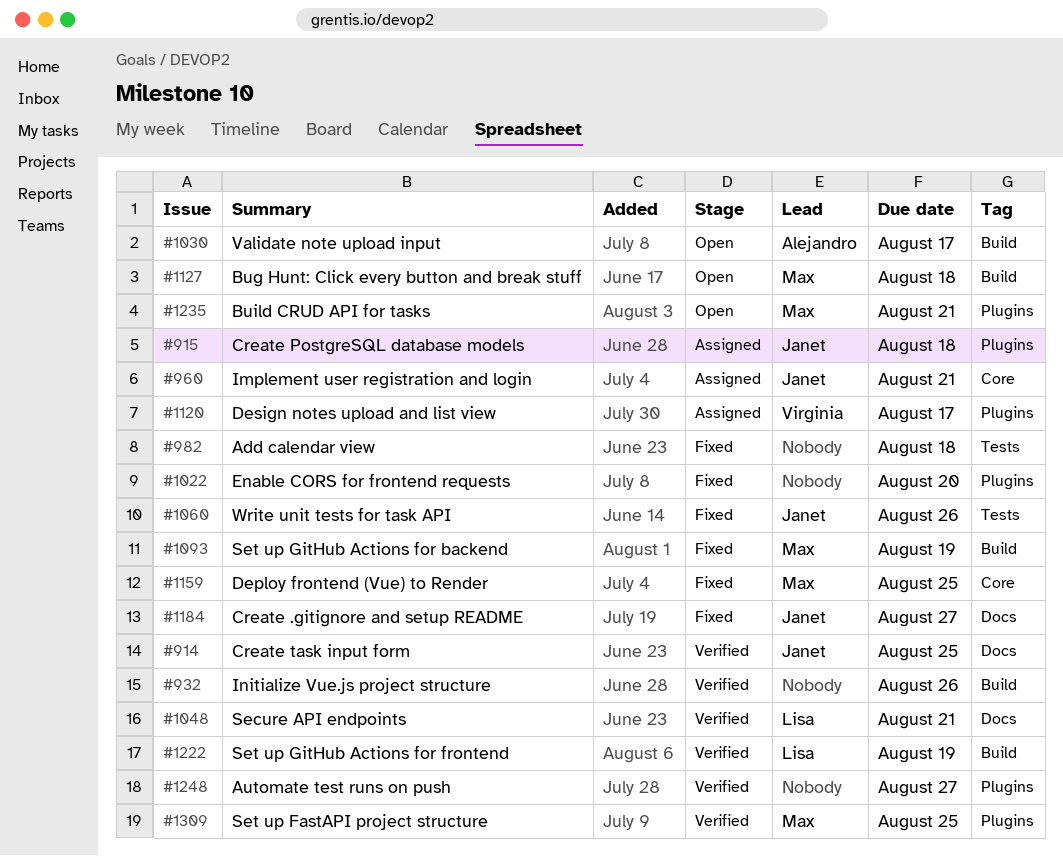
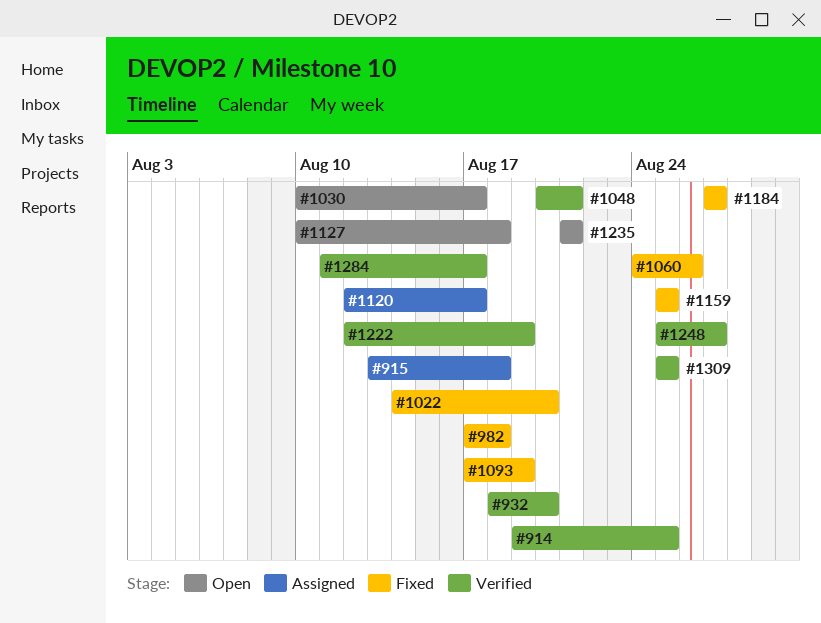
#932, due: Aug 26 -> Aug 20
#960: present -> none
#1284: none -> present

